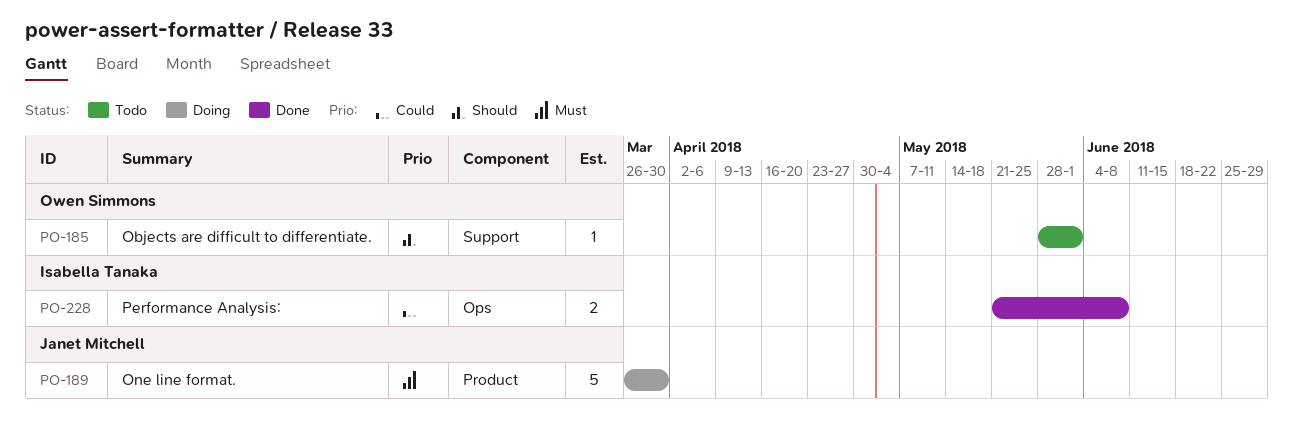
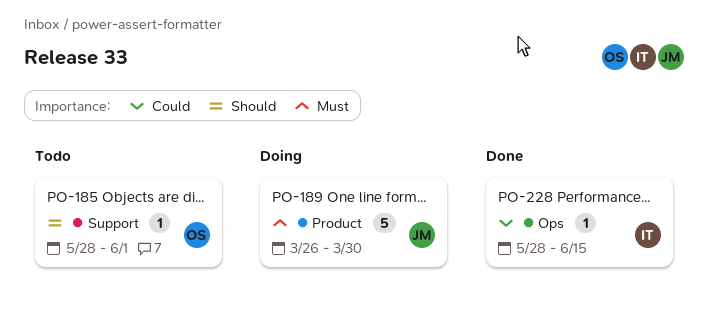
PO-228, estimate: 2 -> 1
PO-228, start: May 21 -> May 28
PO-228, due: Jun 8 -> Jun 15

